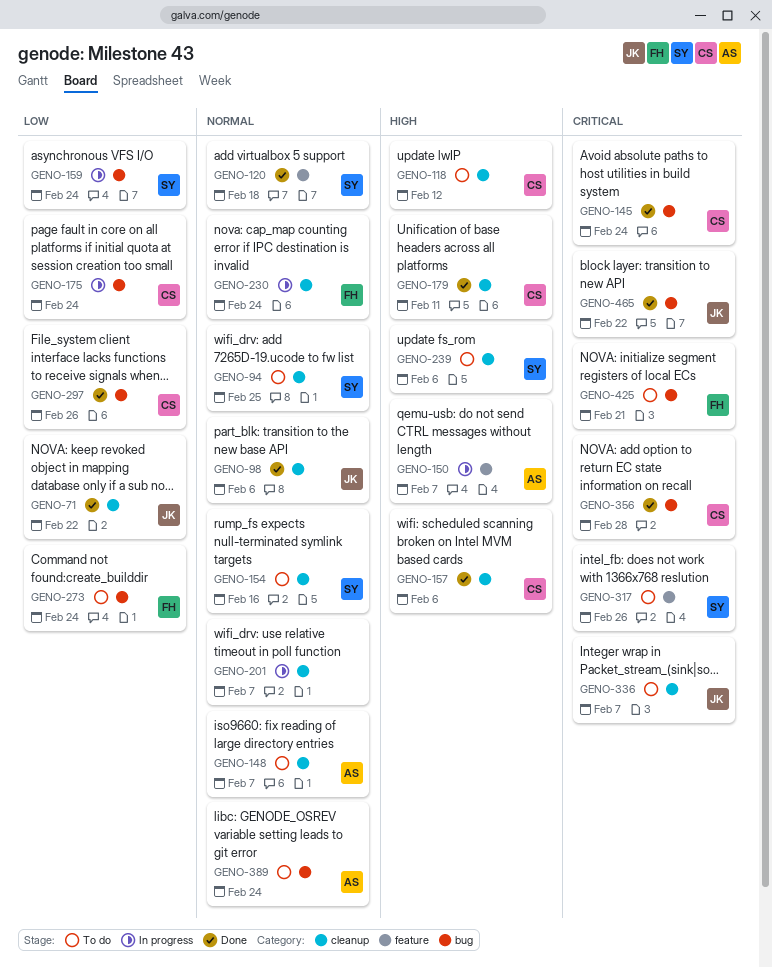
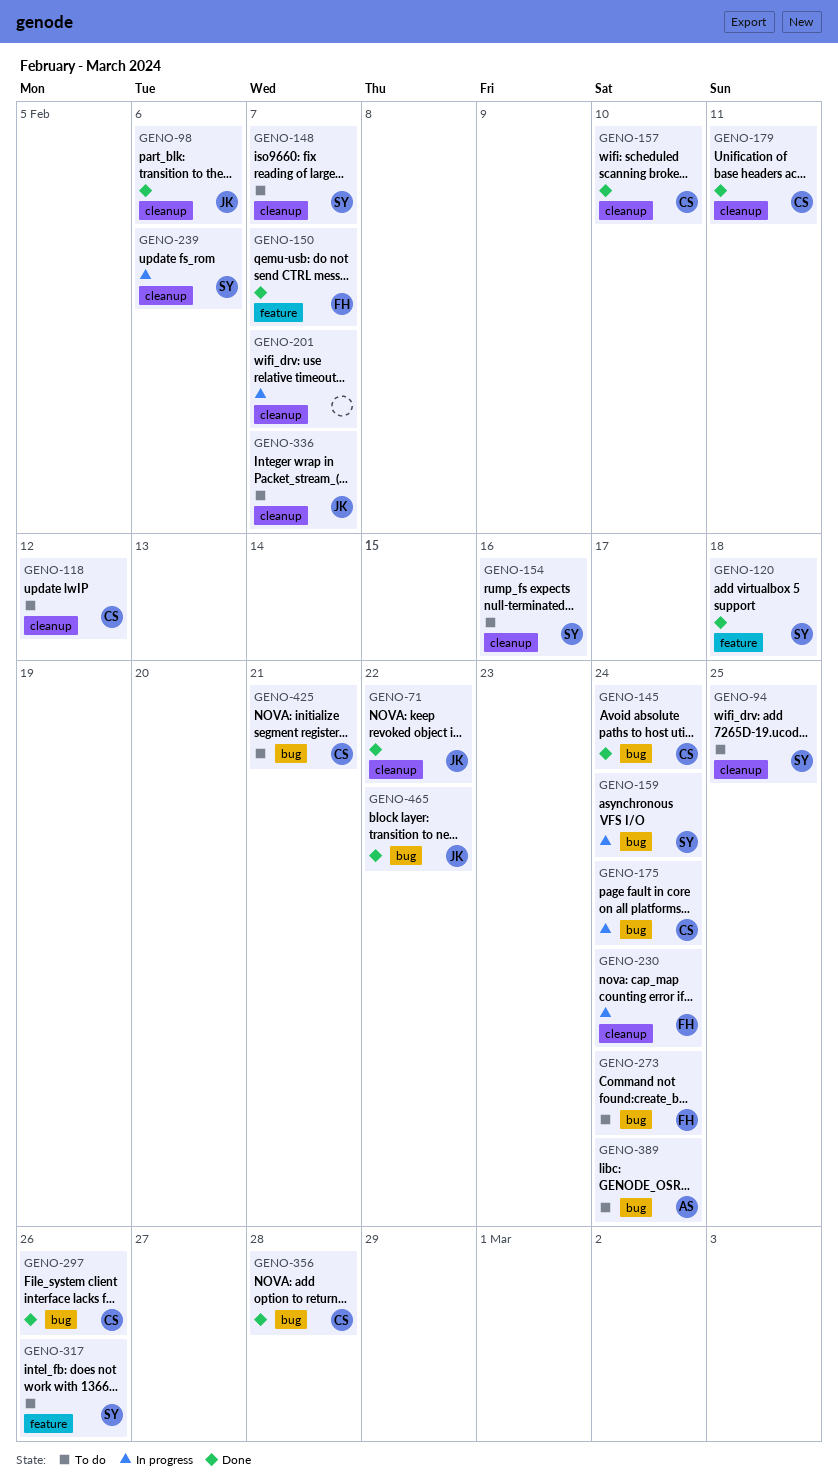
GENO-148, owner: AS -> SY
GENO-150, status: In progress -> Done
GENO-150, owner: AS -> FH
GENO-157, due: Feb 6 -> Feb 10
GENO-239, status: To do -> In progress
GENO-425, owner: FH -> CS

